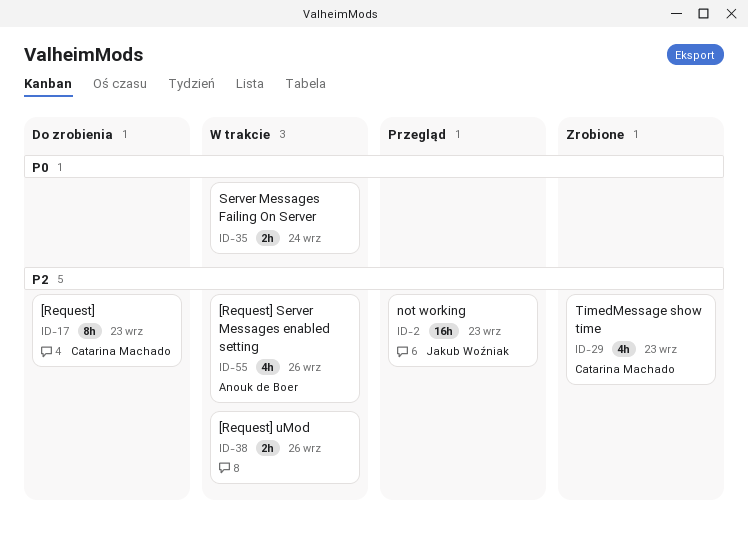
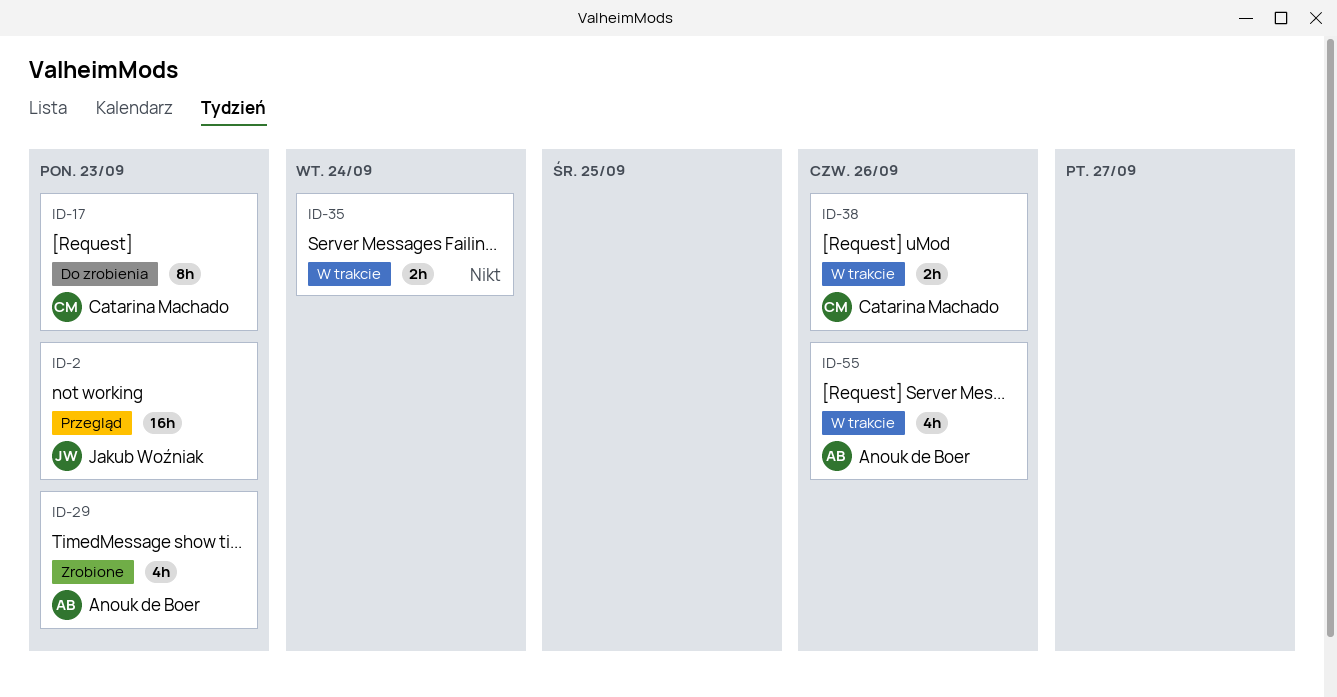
ID-29, owner: Catarina Machado -> Anouk de Boer
ID-38, owner: none -> Catarina Machado

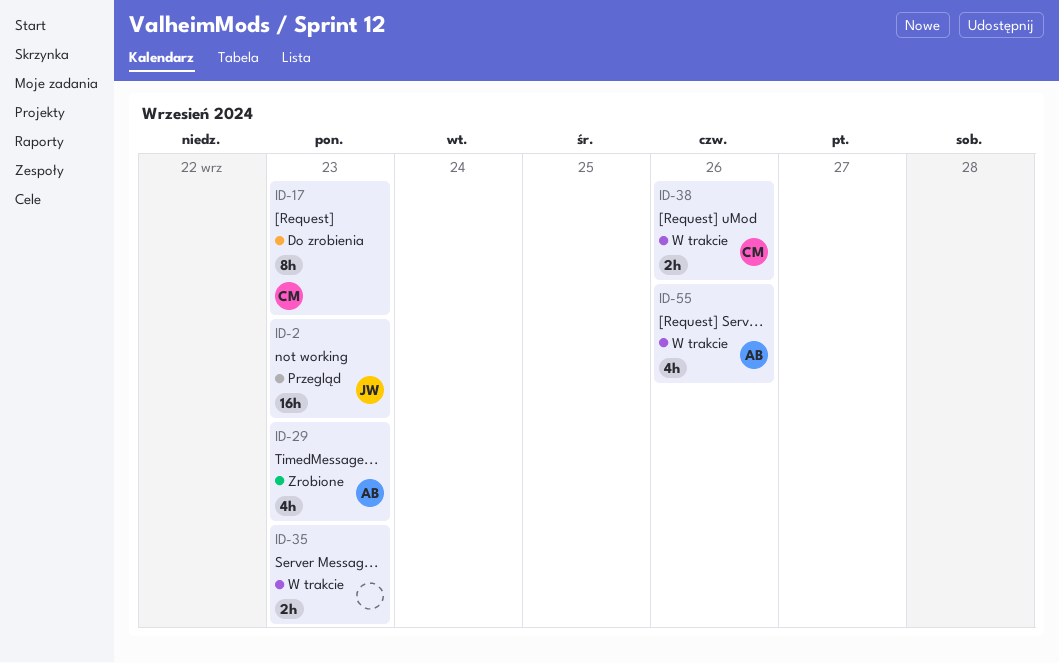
ID-35, due: Sep 24 -> Sep 23

